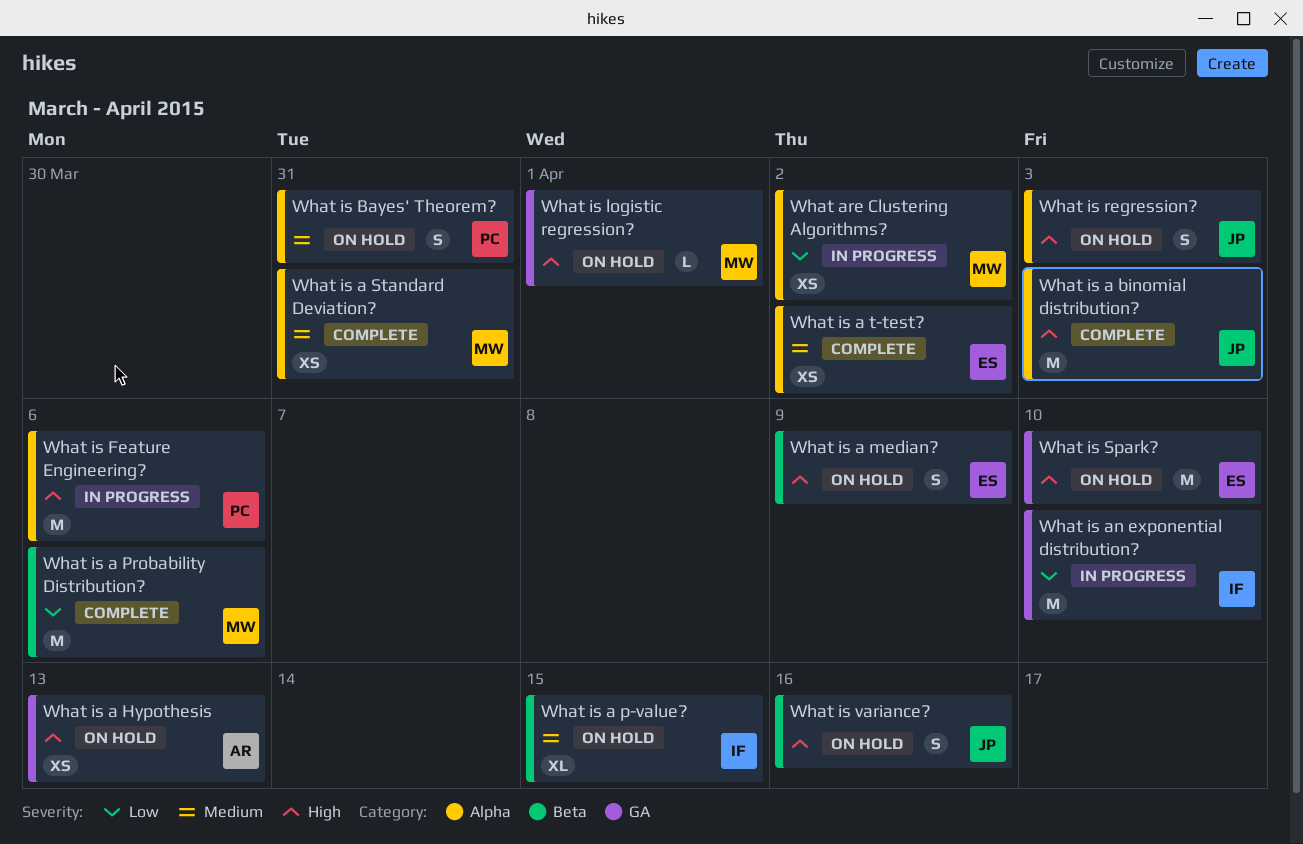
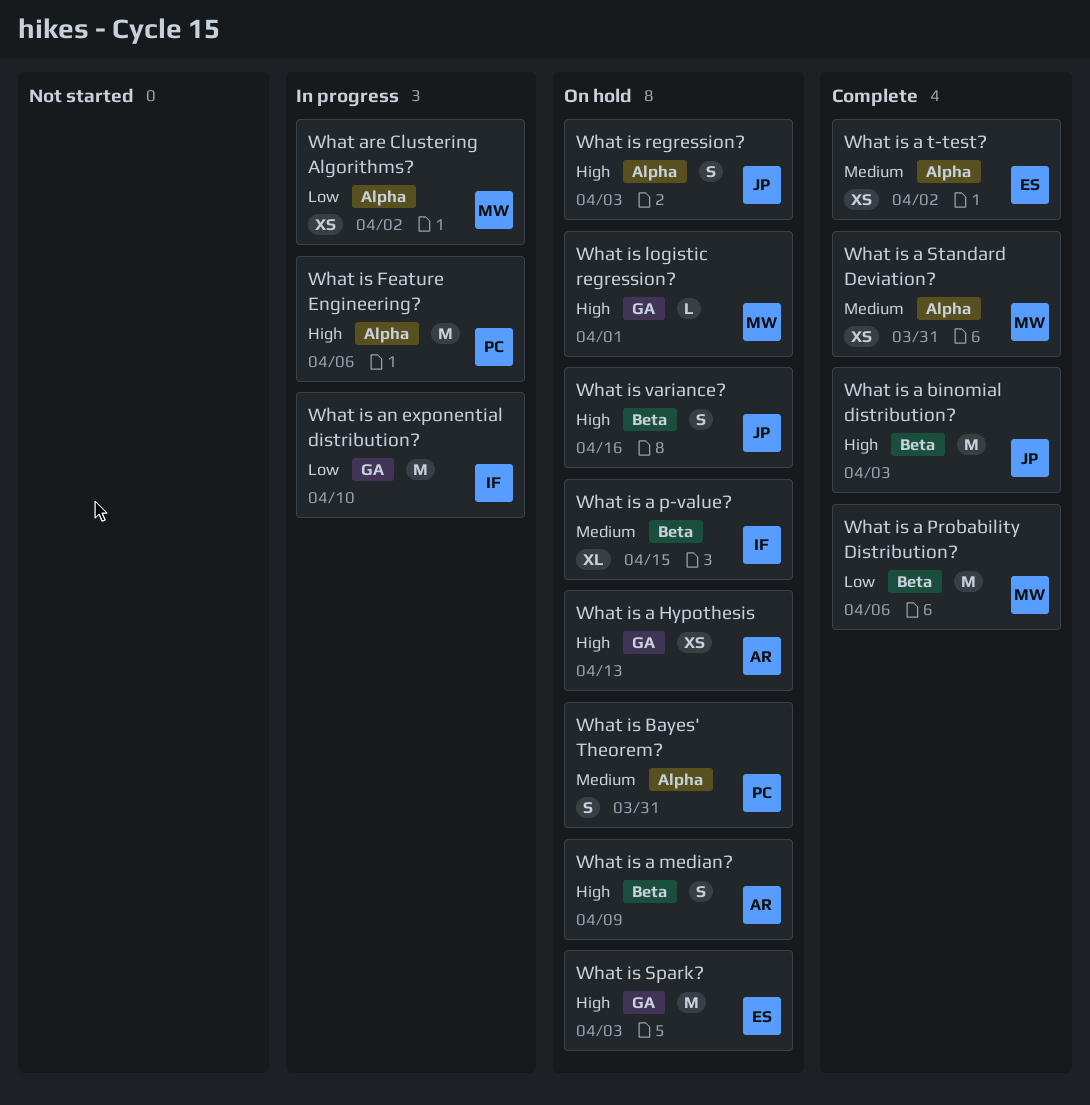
What is a binomial distribution?, label: Alpha -> Beta
What is a median?, owner: ES -> AR
What is Spark?, due: Apr 10 -> Apr 3

